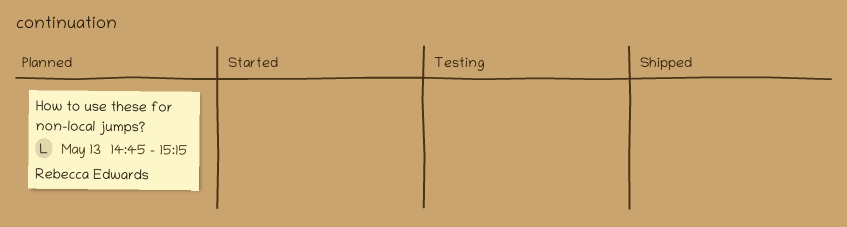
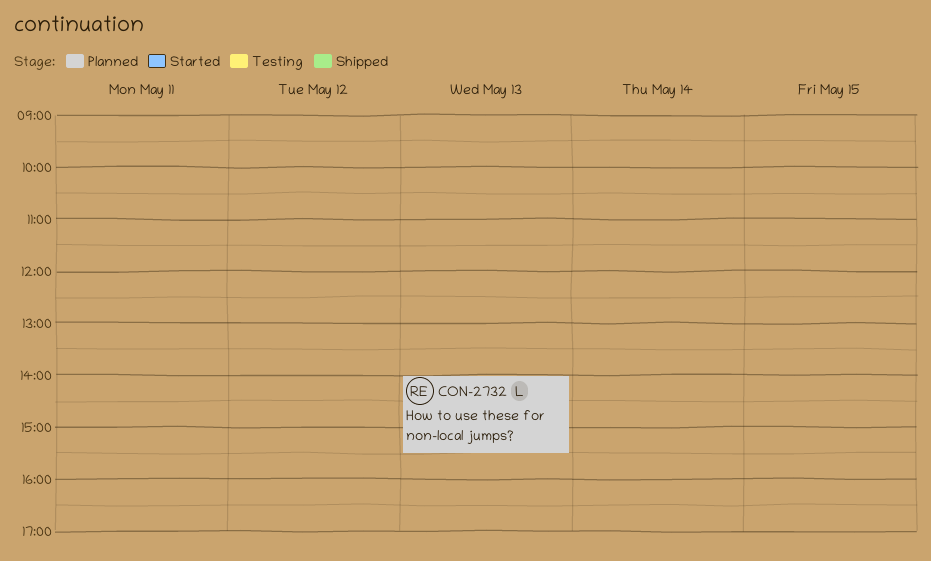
How to use these for non-local jumps?, begins: 14:45 -> 14:00
How to use these for non-local jumps?, ends: 15:15 -> 15:30

